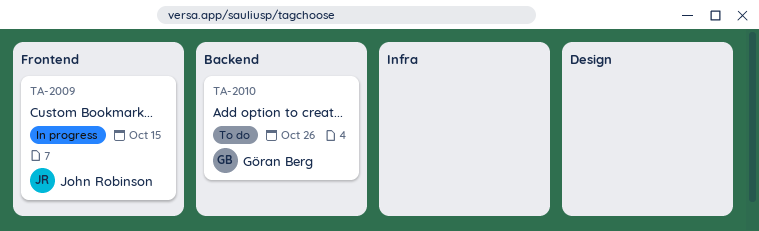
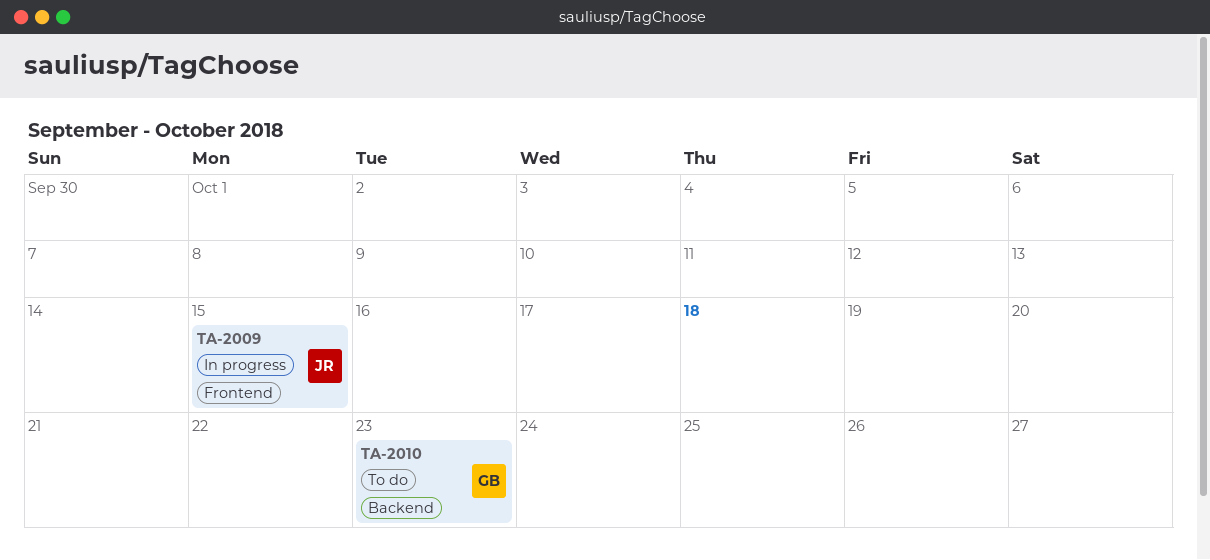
TA-2010, due: Oct 26 -> Oct 23

